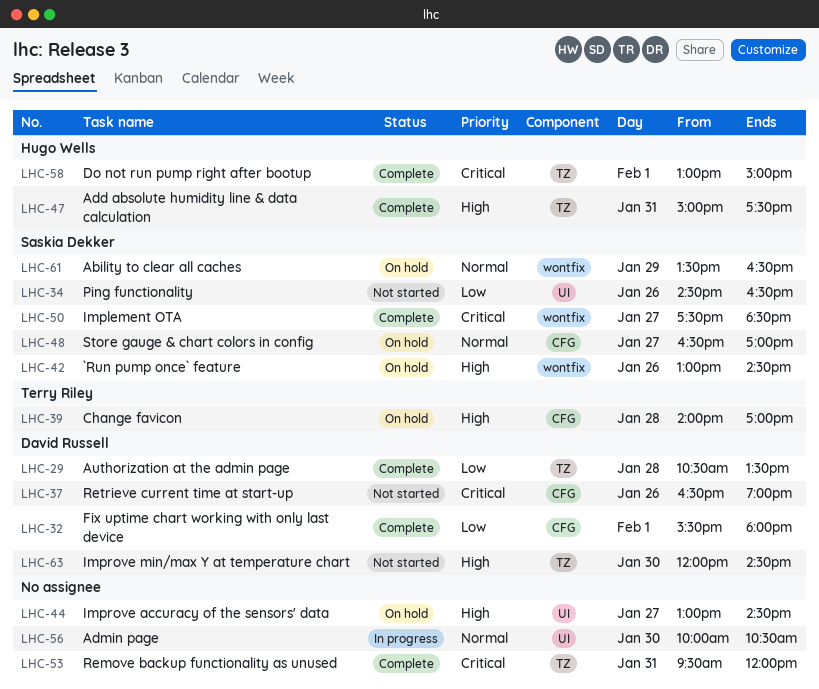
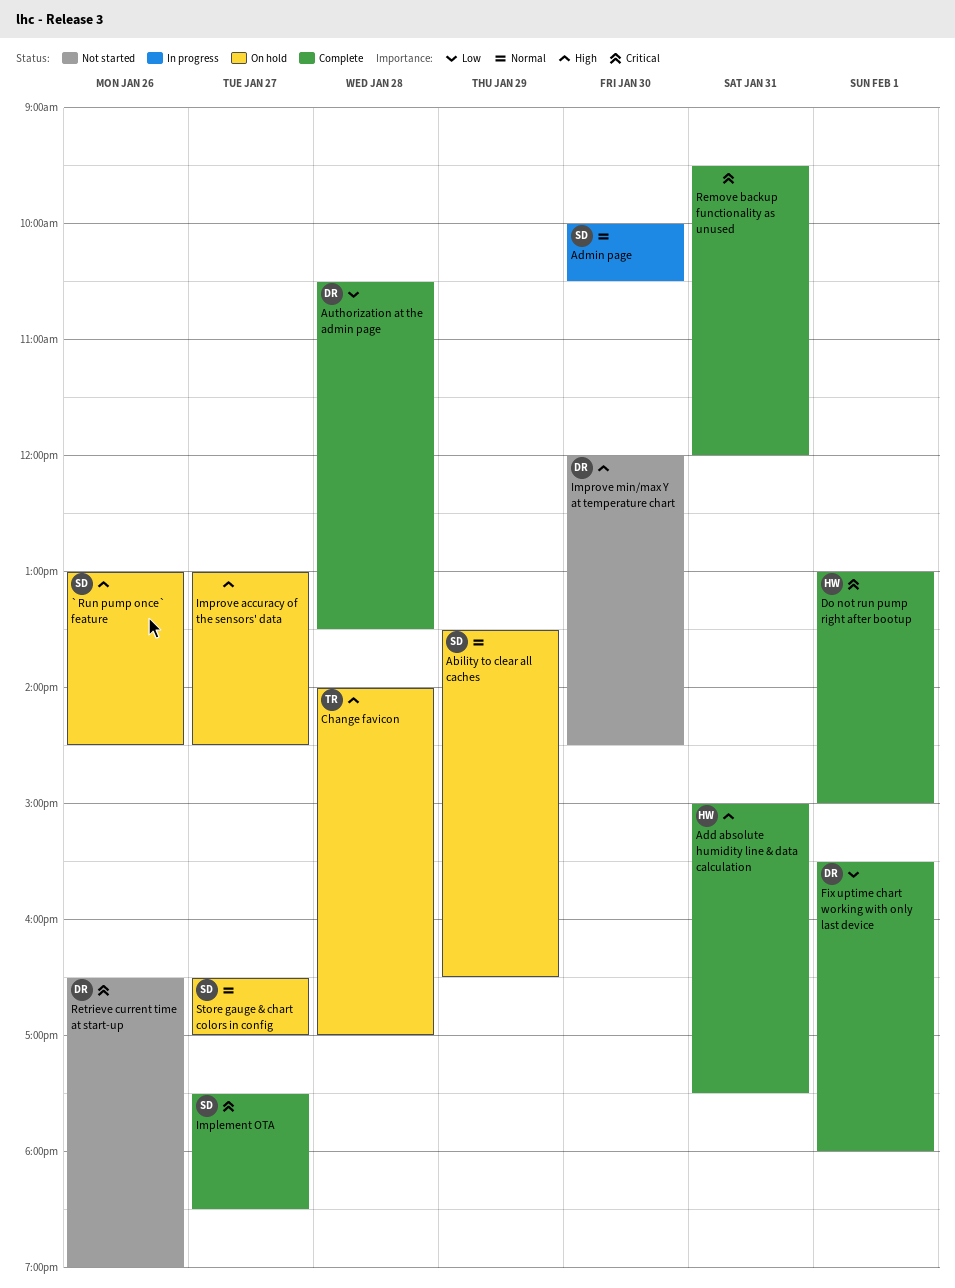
Admin page, owner: none -> Saskia Dekker
Ping functionality: present -> none

